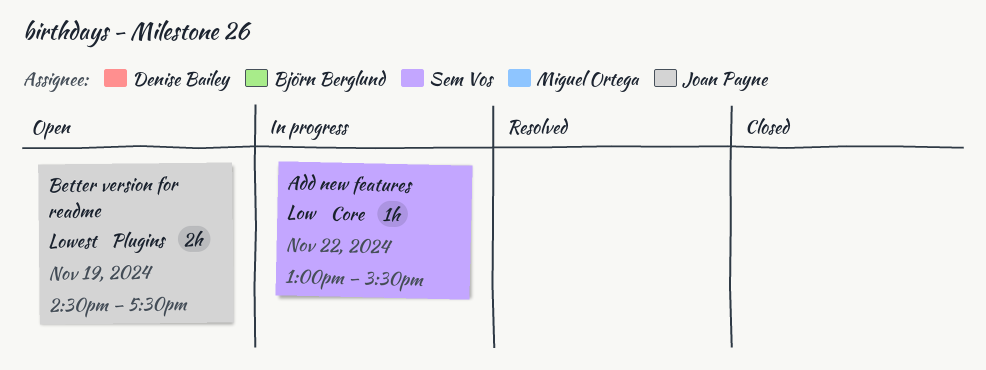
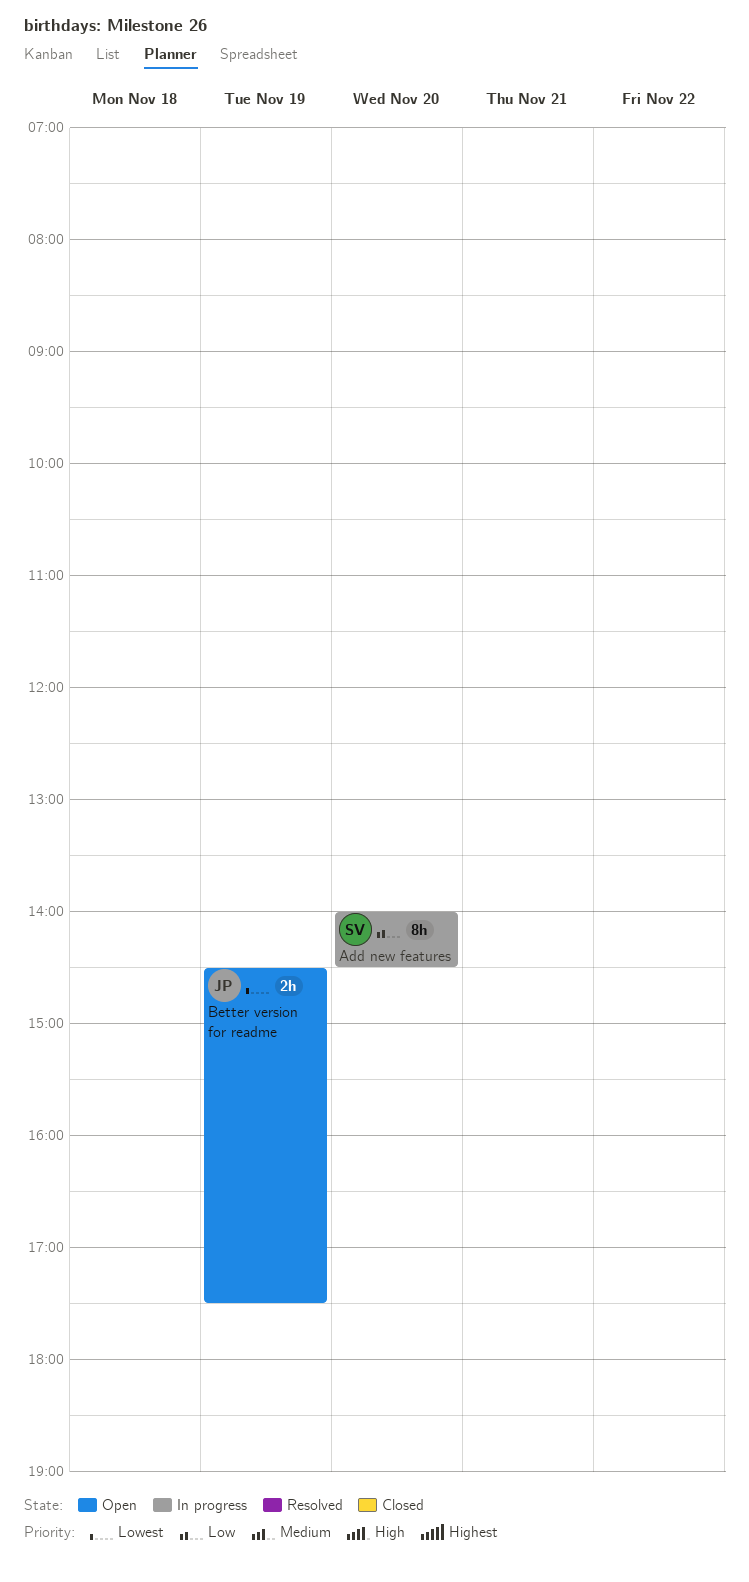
Add new features, estimate: 1h -> 8h
Add new features, day: Nov 22 -> Nov 20
Add new features, begins: 13:00 -> 14:00
Add new features, ends: 15:30 -> 14:30

